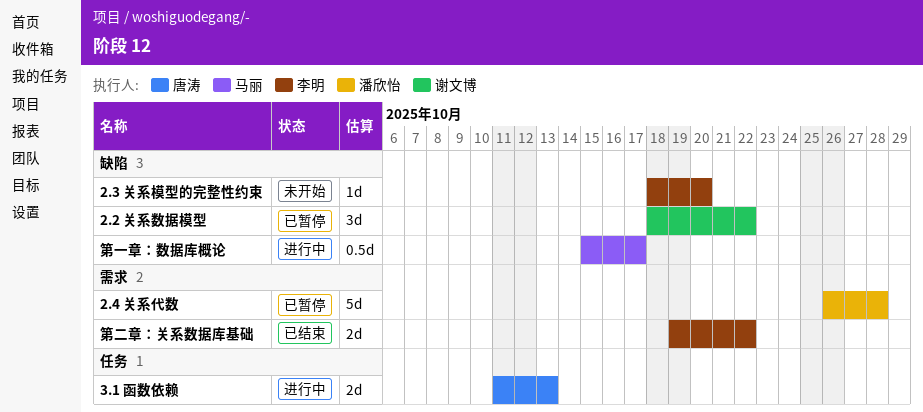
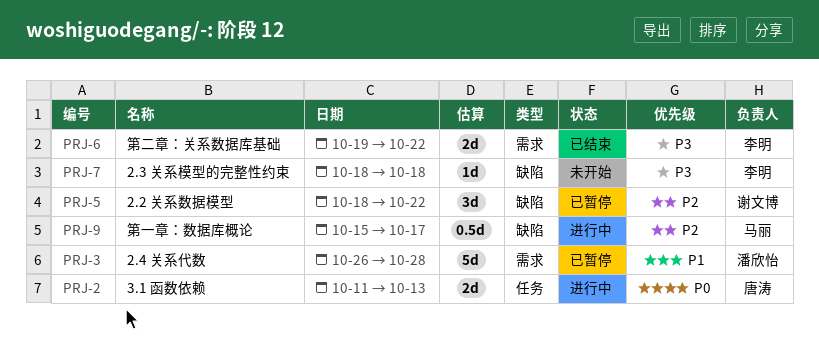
2.3 关系模型的完整性约束, due: Oct 20 -> Oct 18

